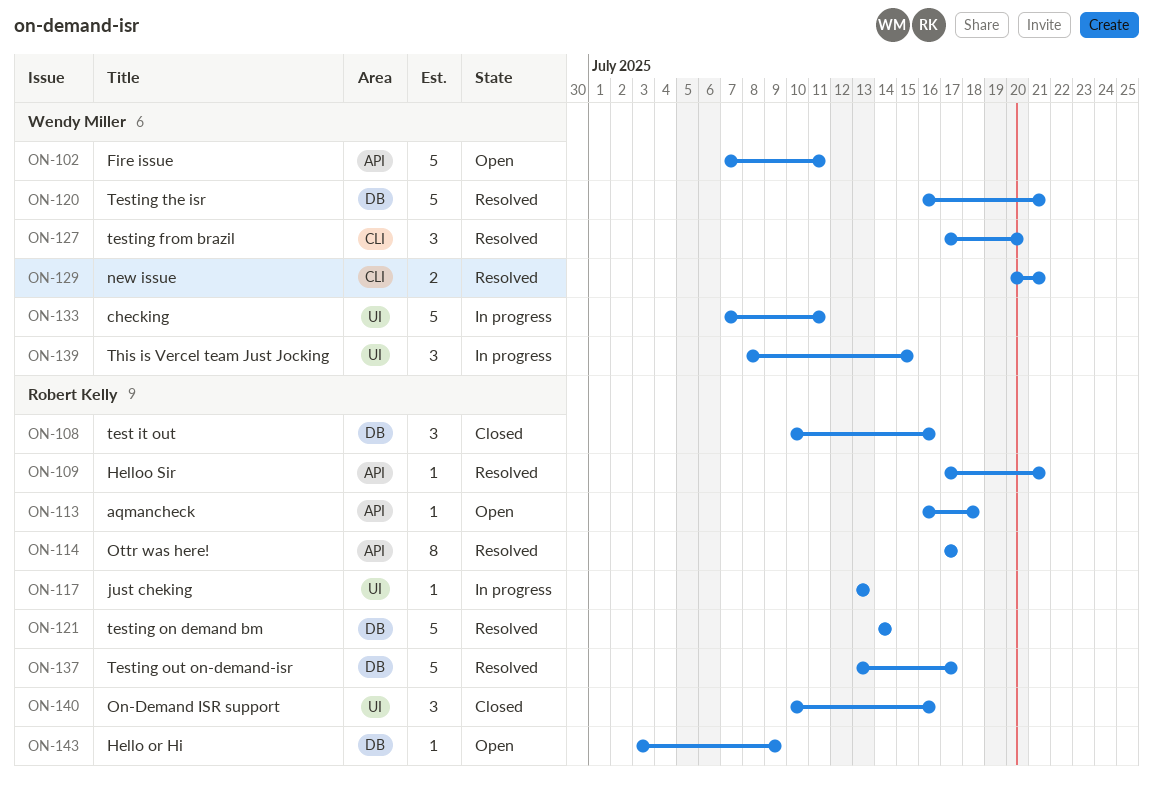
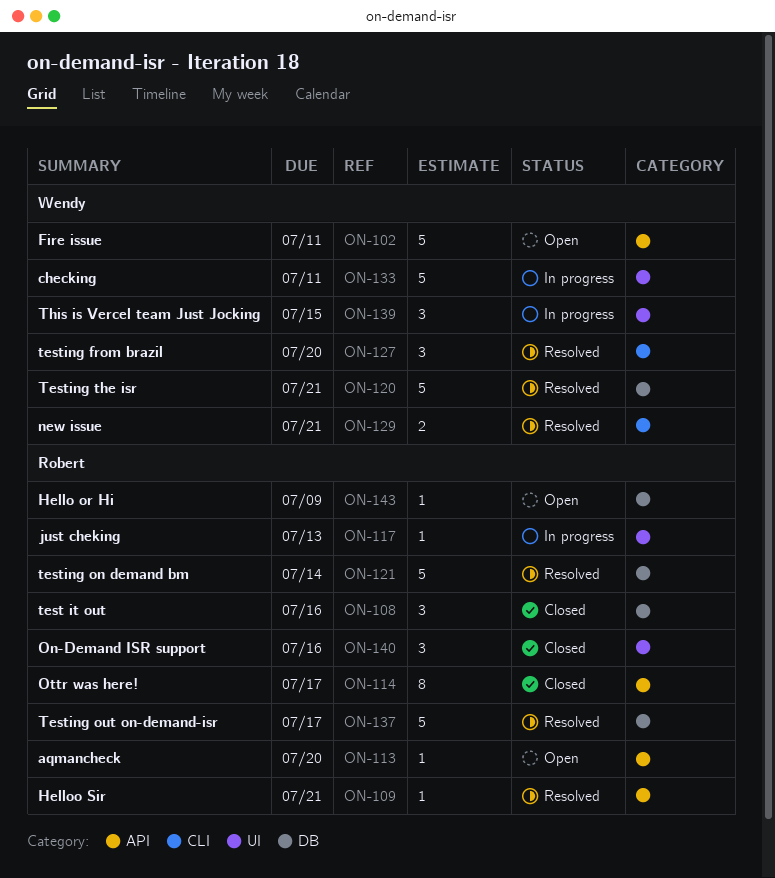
ON-113, due: Jul 18 -> Jul 20
ON-114, status: Resolved -> Closed

